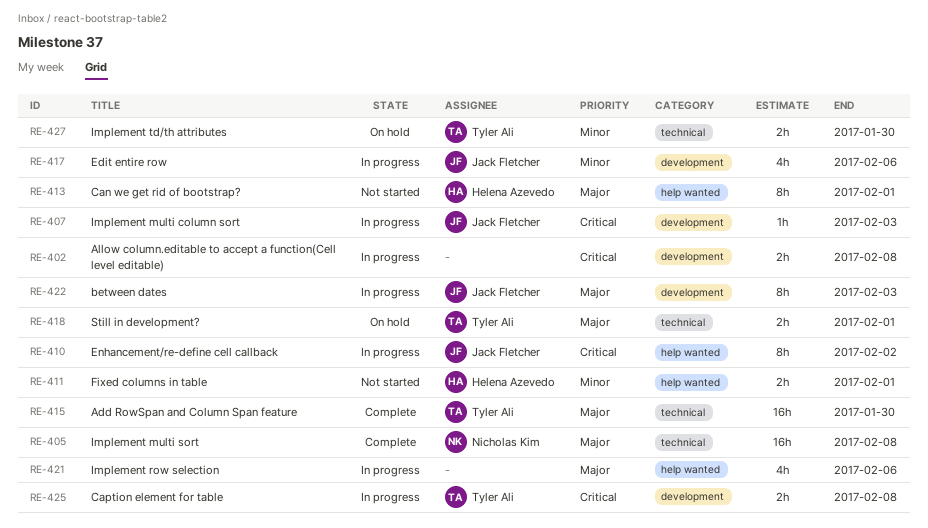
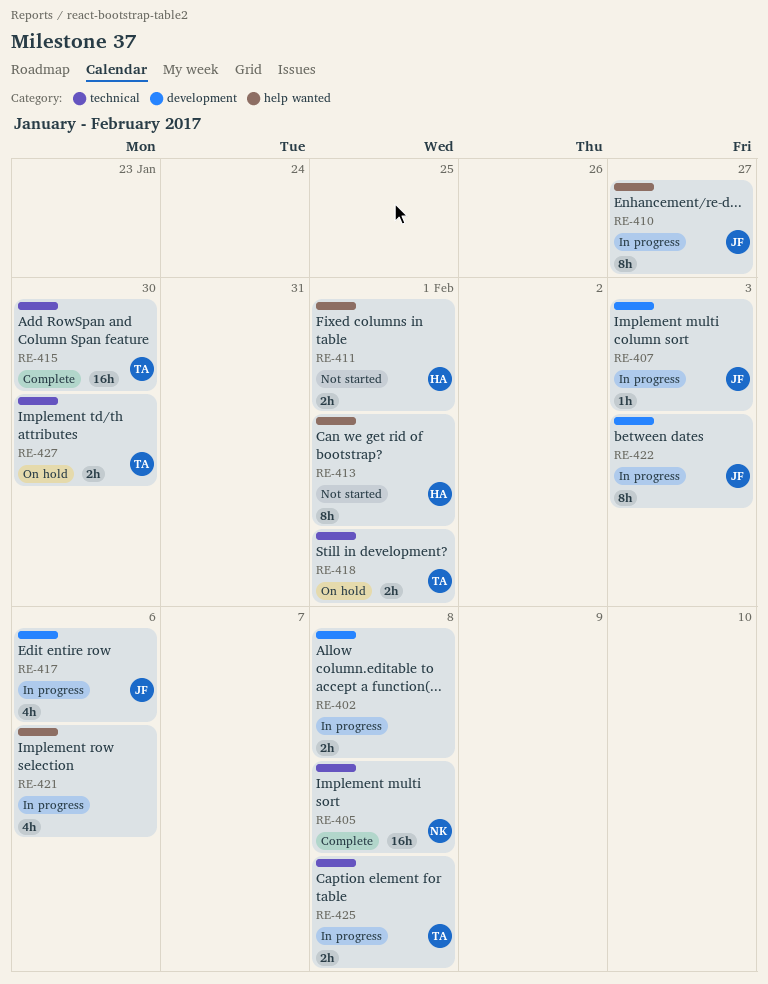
RE-410, due: Feb 2 -> Jan 27
RE-425, label: development -> technical

